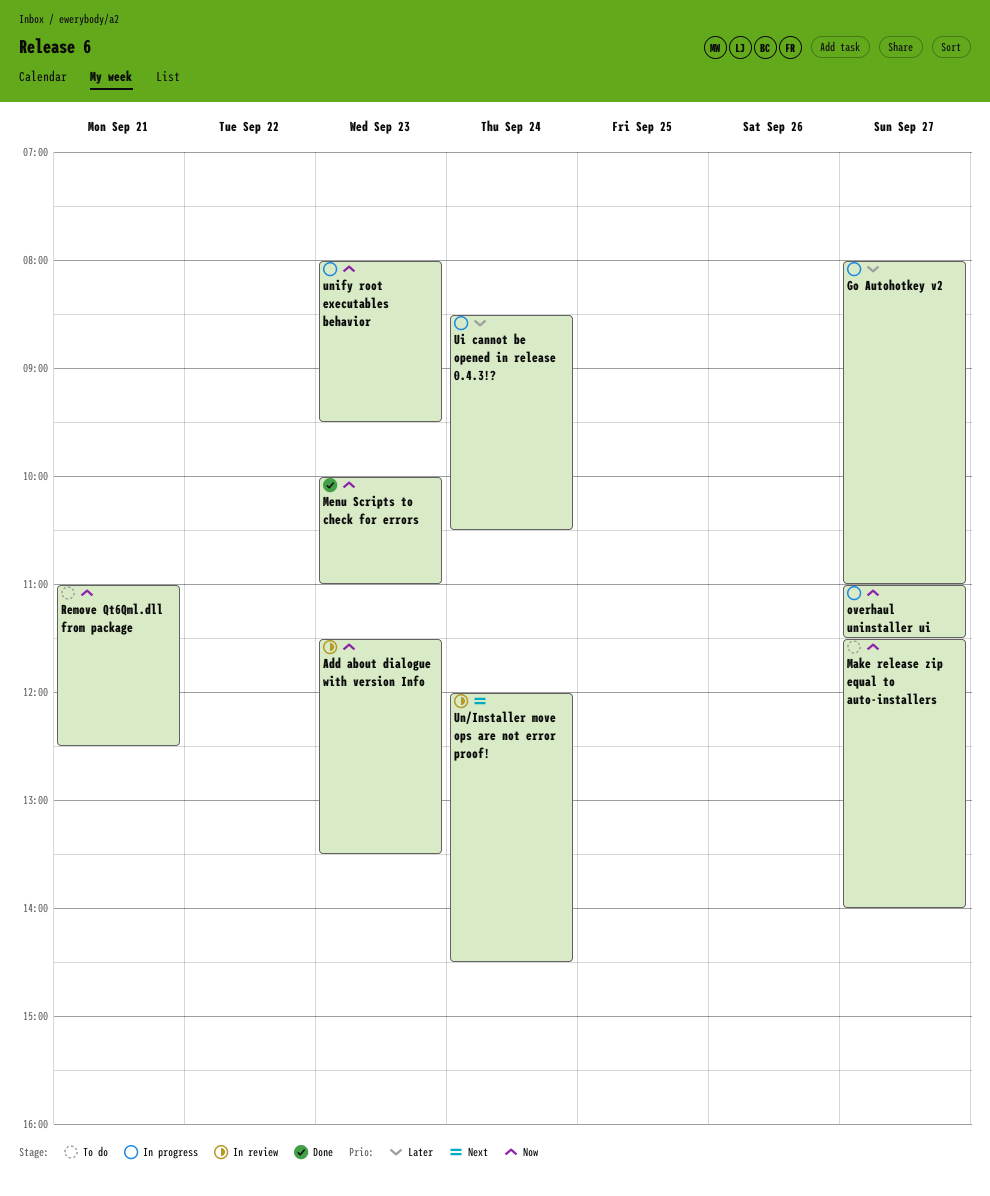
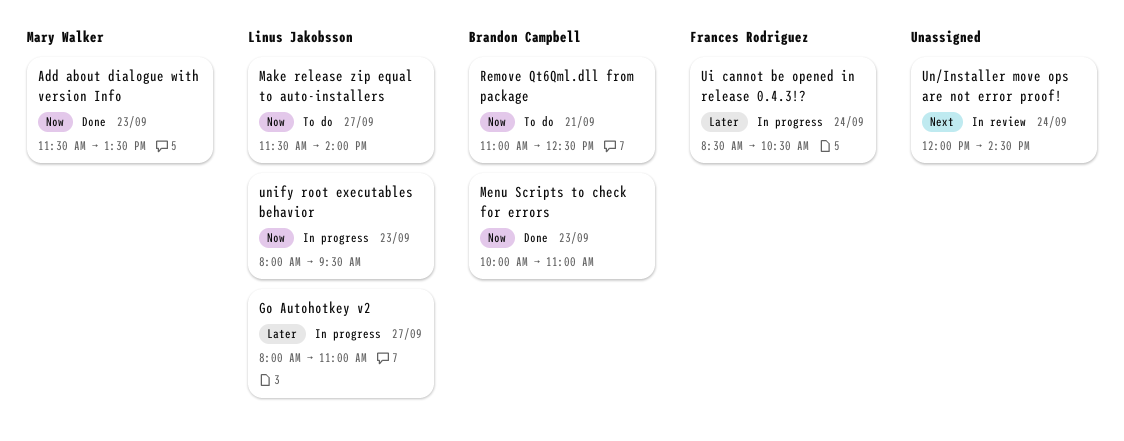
Add about dialogue with version Info, status: In review -> Done
overhaul uninstaller ui: present -> none

